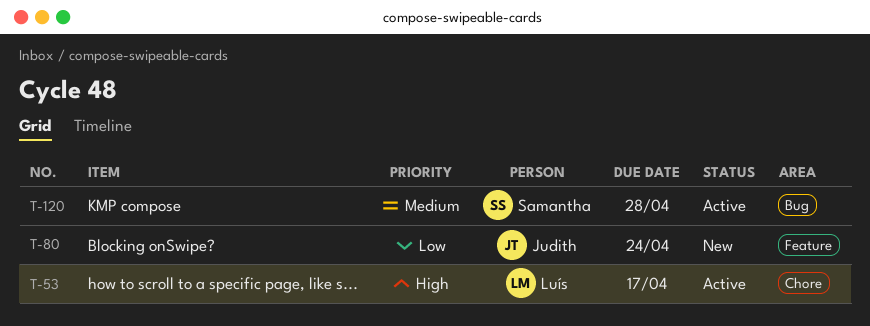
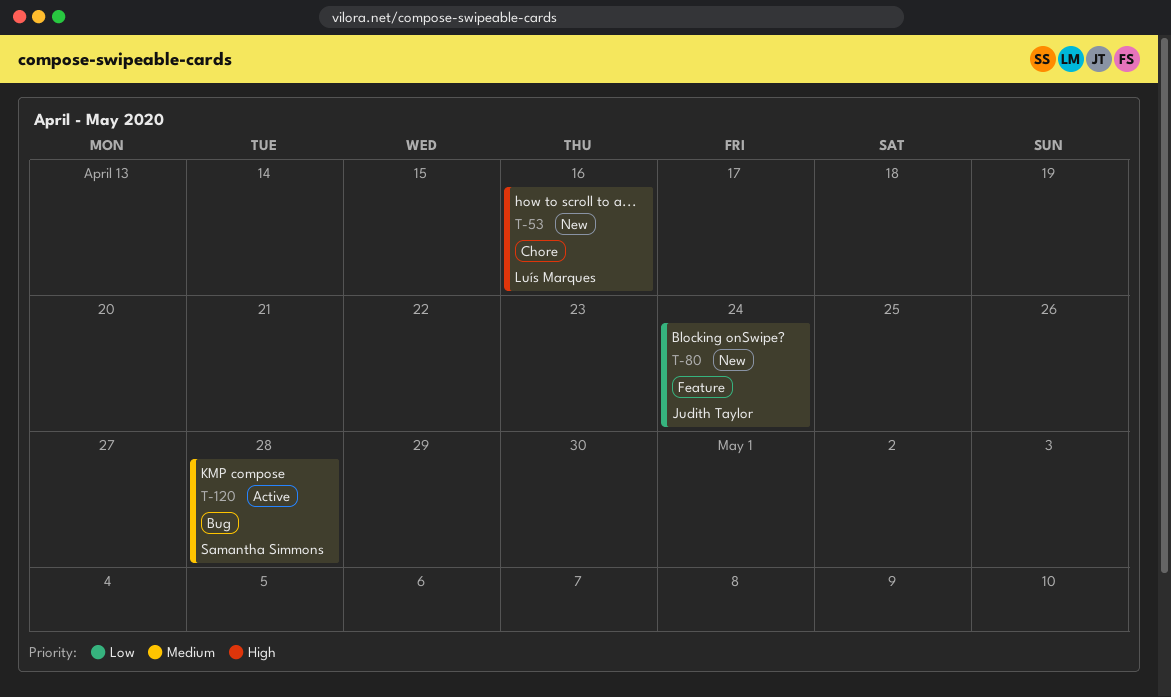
T-53, status: Active -> New
T-53, due: Apr 17 -> Apr 16

